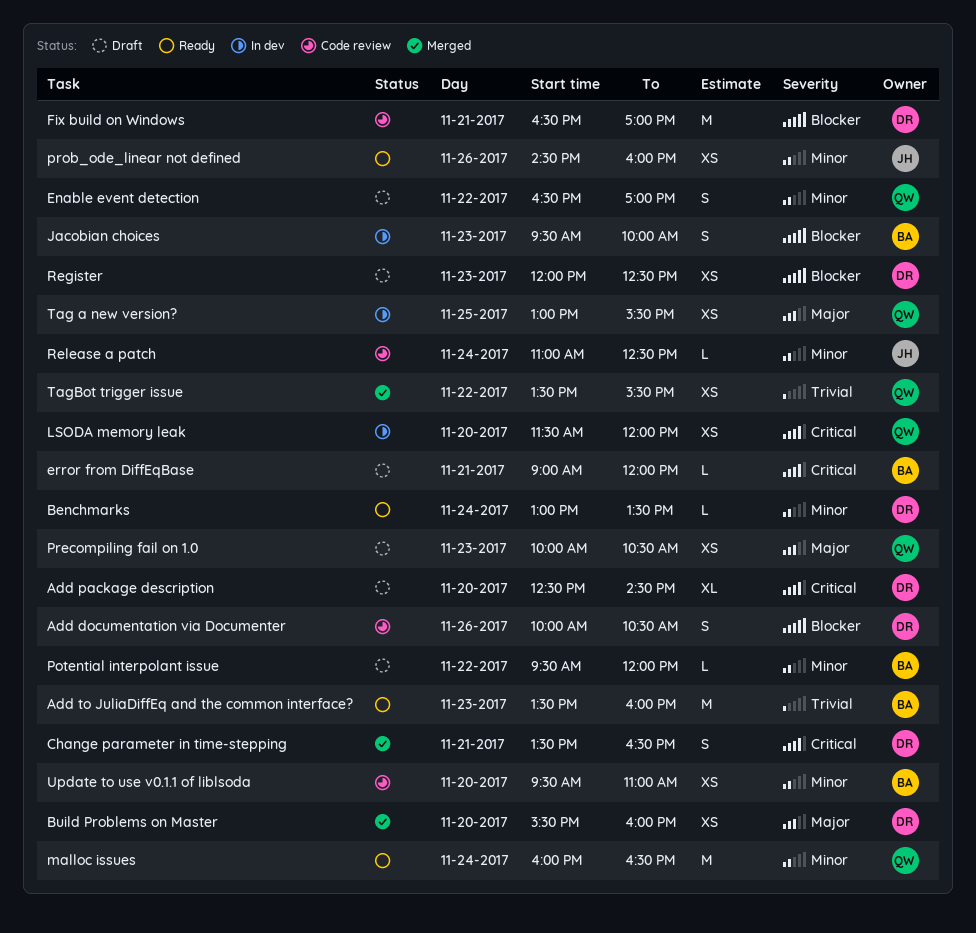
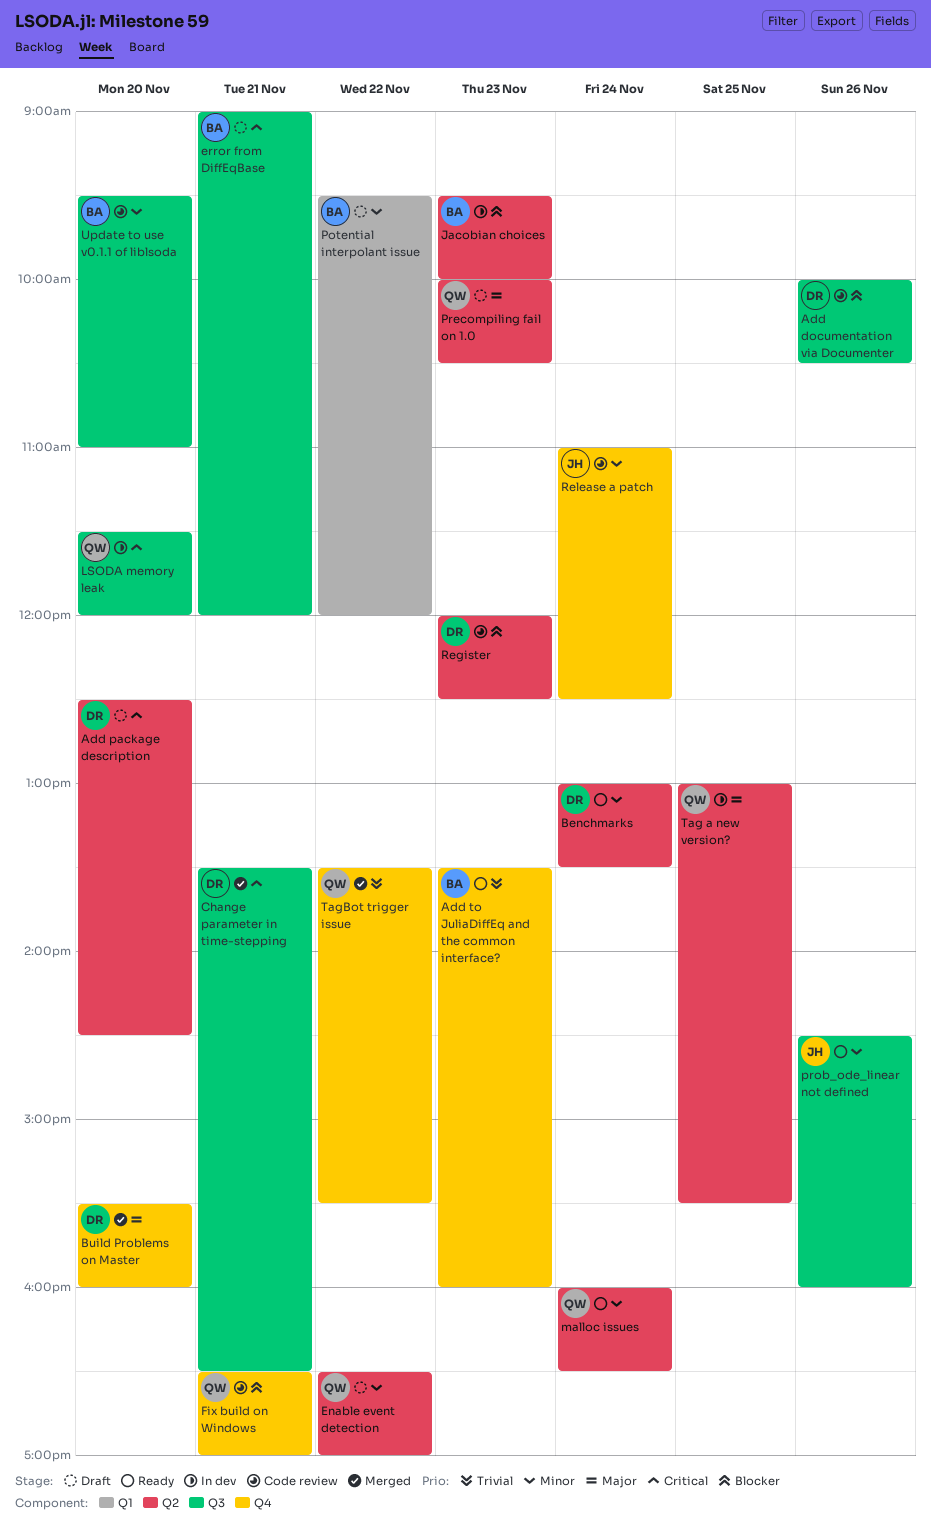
Fix build on Windows, owner: DR -> QW
Register, status: Draft -> Code review

